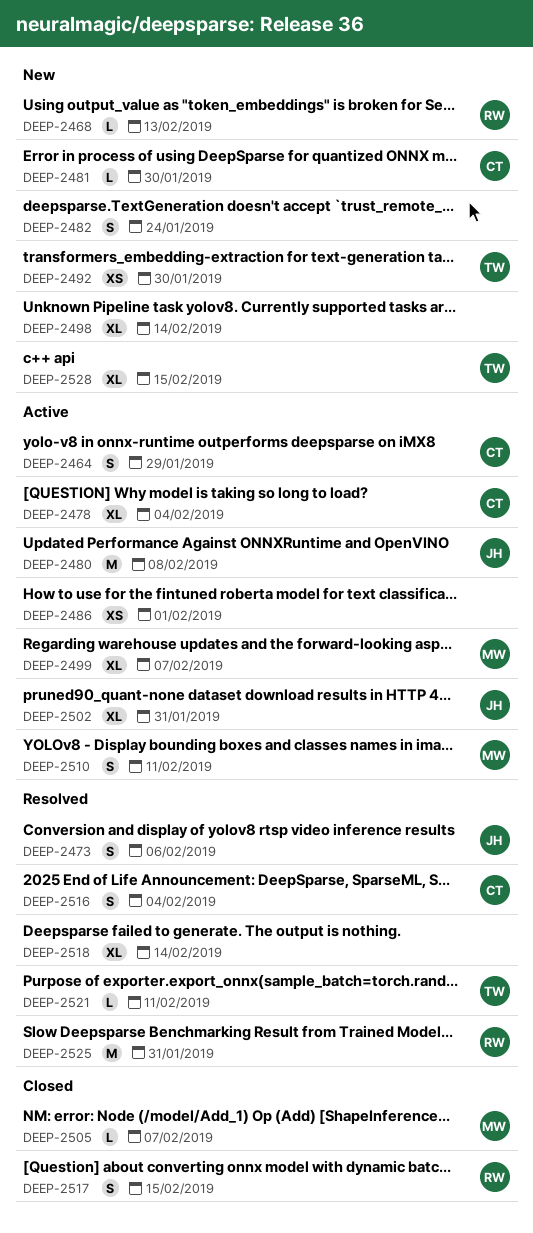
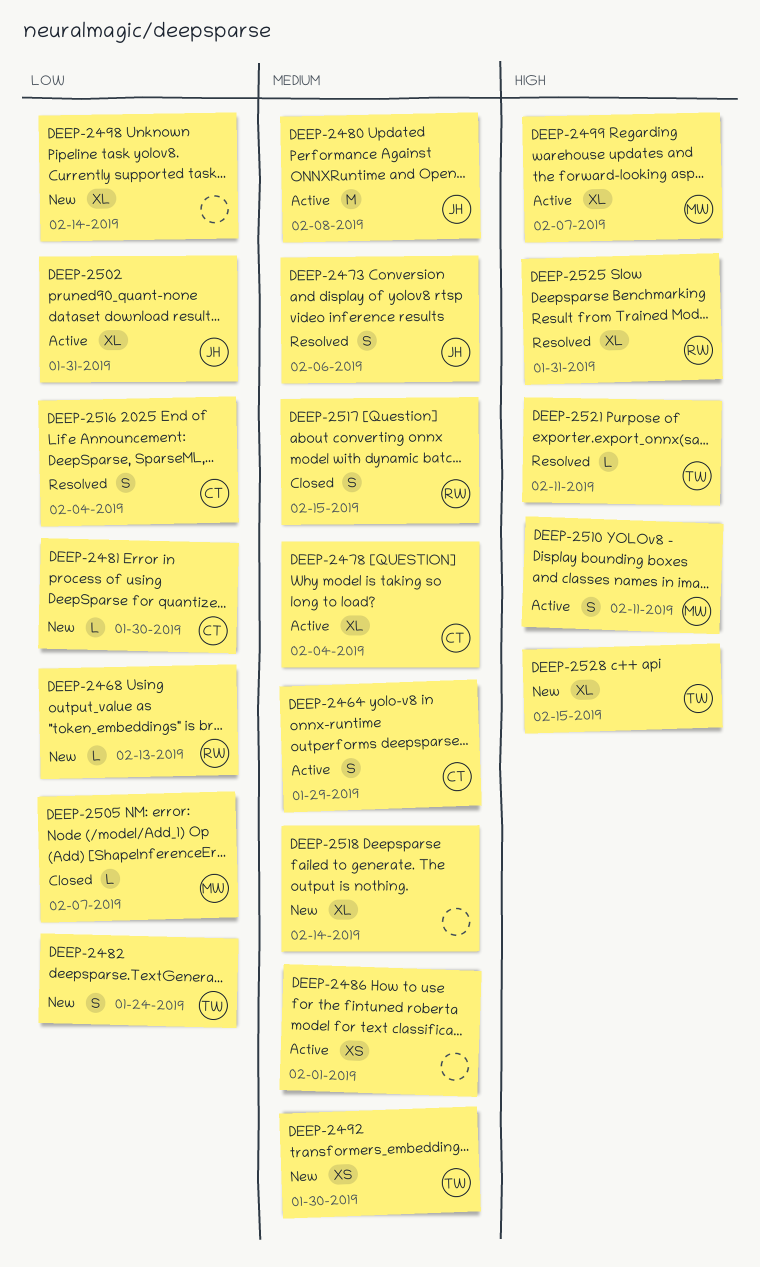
DEEP-2482, owner: none -> TW
DEEP-2518, status: Resolved -> New
DEEP-2525, estimate: M -> XL

